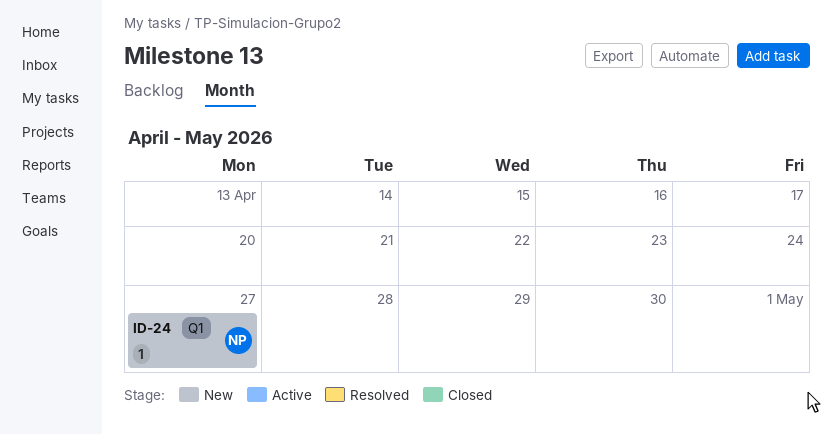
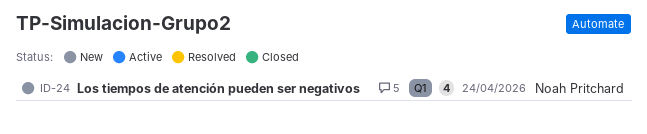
ID-24, estimate: 1 -> 4
ID-24, due: Apr 27 -> Apr 24

